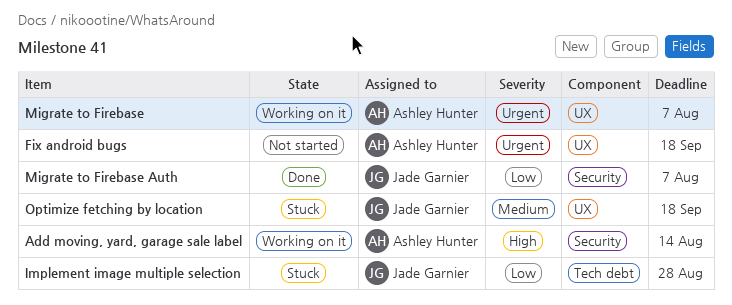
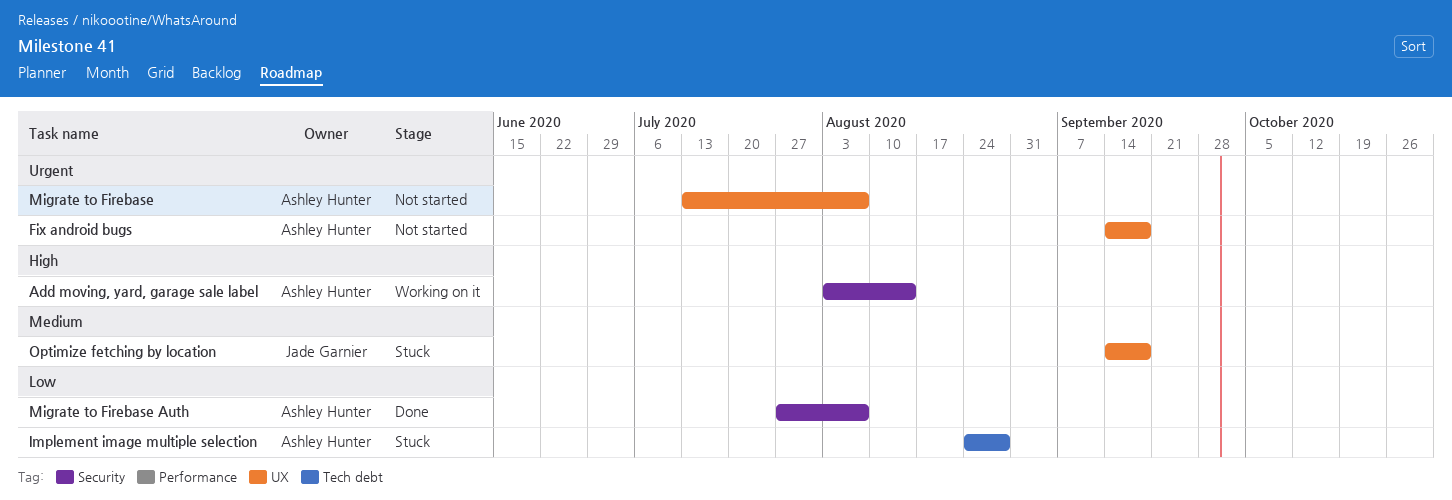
Implement image multiple selection, owner: Jade Garnier -> Ashley Hunter
Migrate to Firebase, status: Working on it -> Not started
Migrate to Firebase Auth, owner: Jade Garnier -> Ashley Hunter

